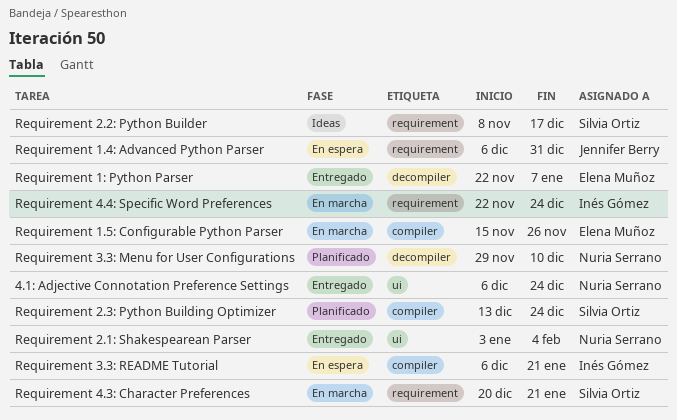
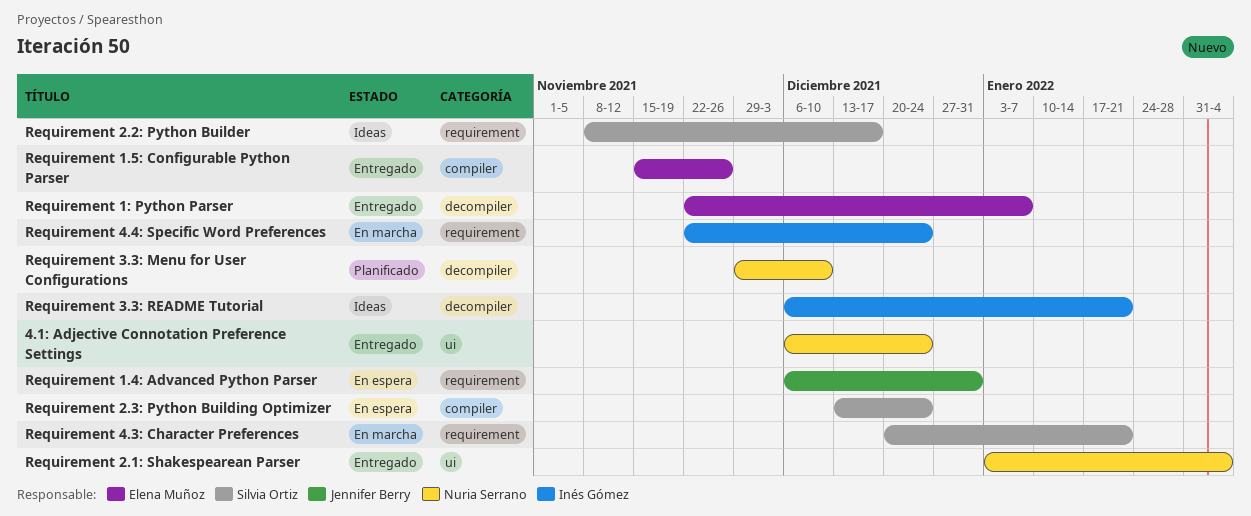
Requirement 1.5: Configurable Python Parser, status: En marcha -> Entregado
Requirement 2.3: Python Building Optimizer, status: Planificado -> En espera
Requirement 3.3: README Tutorial, status: En espera -> Ideas
Requirement 3.3: README Tutorial, label: compiler -> decompiler

